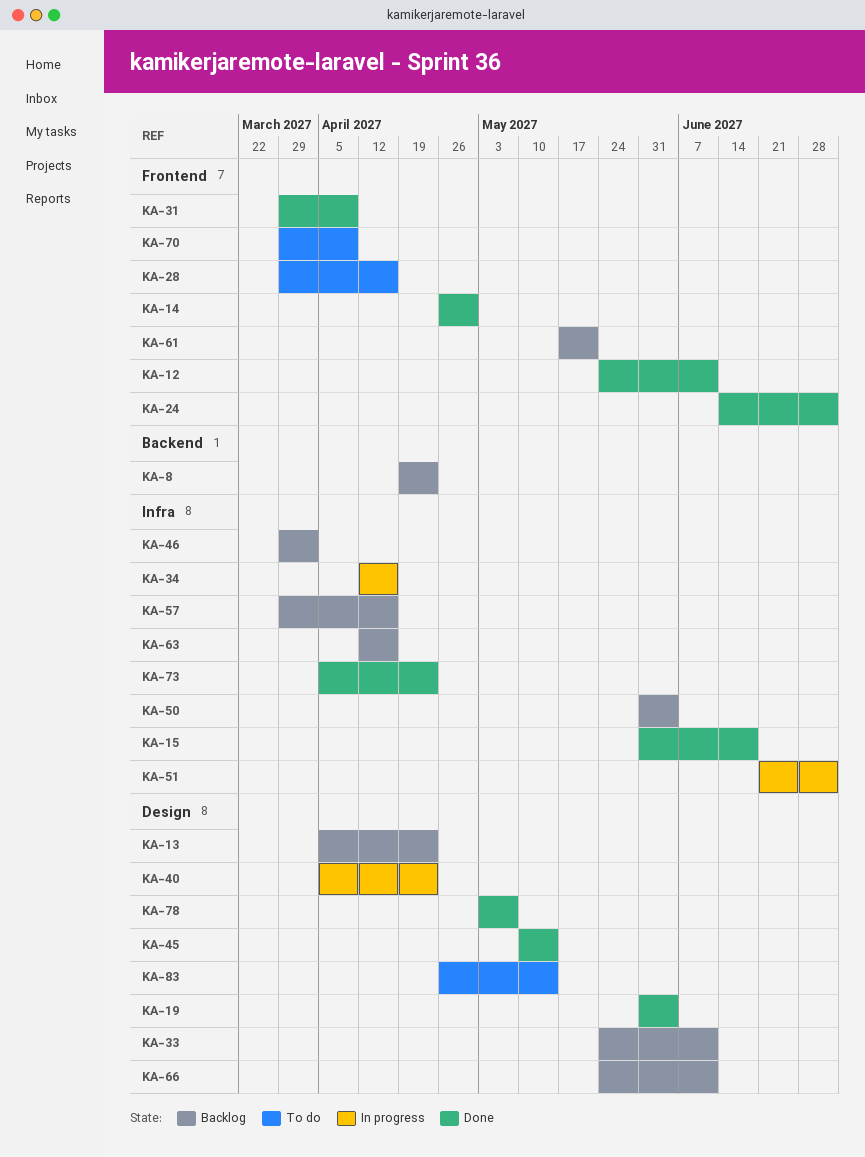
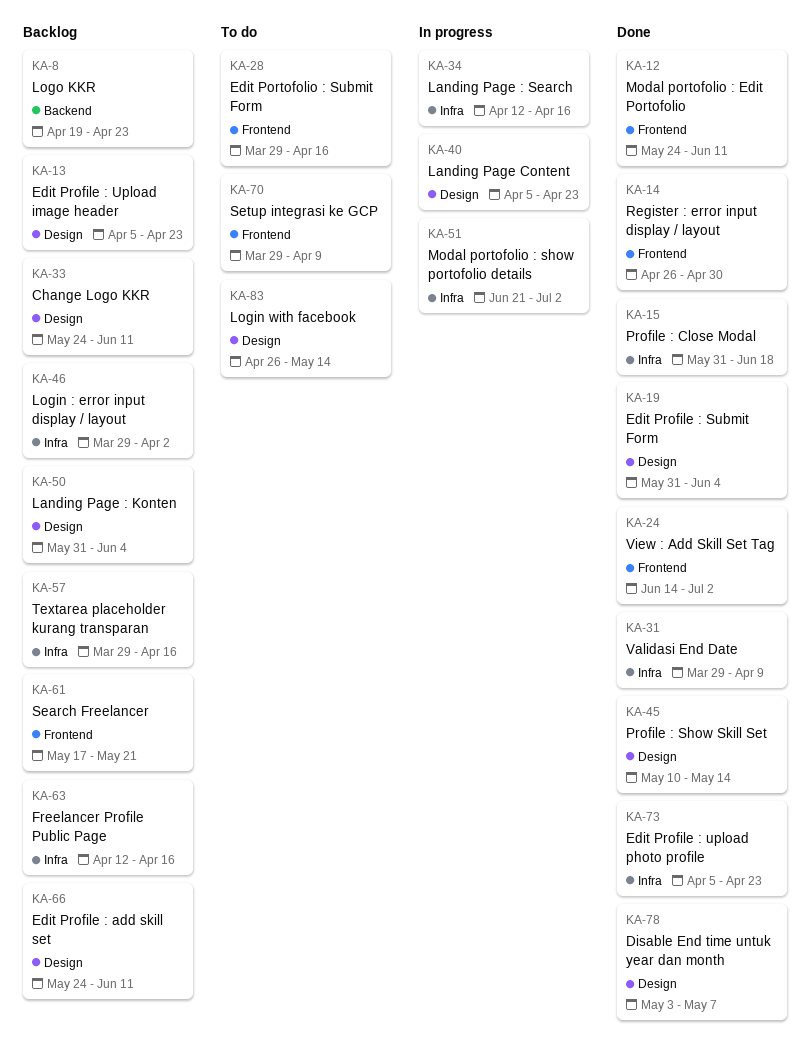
KA-31, label: Frontend -> Infra
KA-50, label: Infra -> Design

